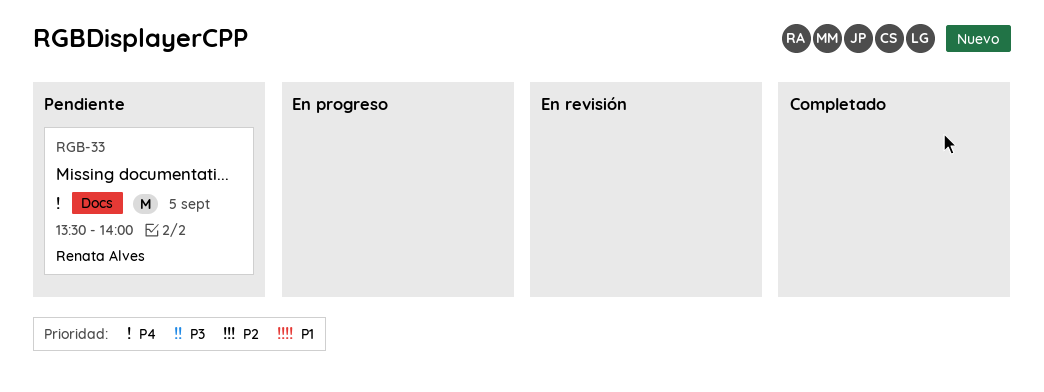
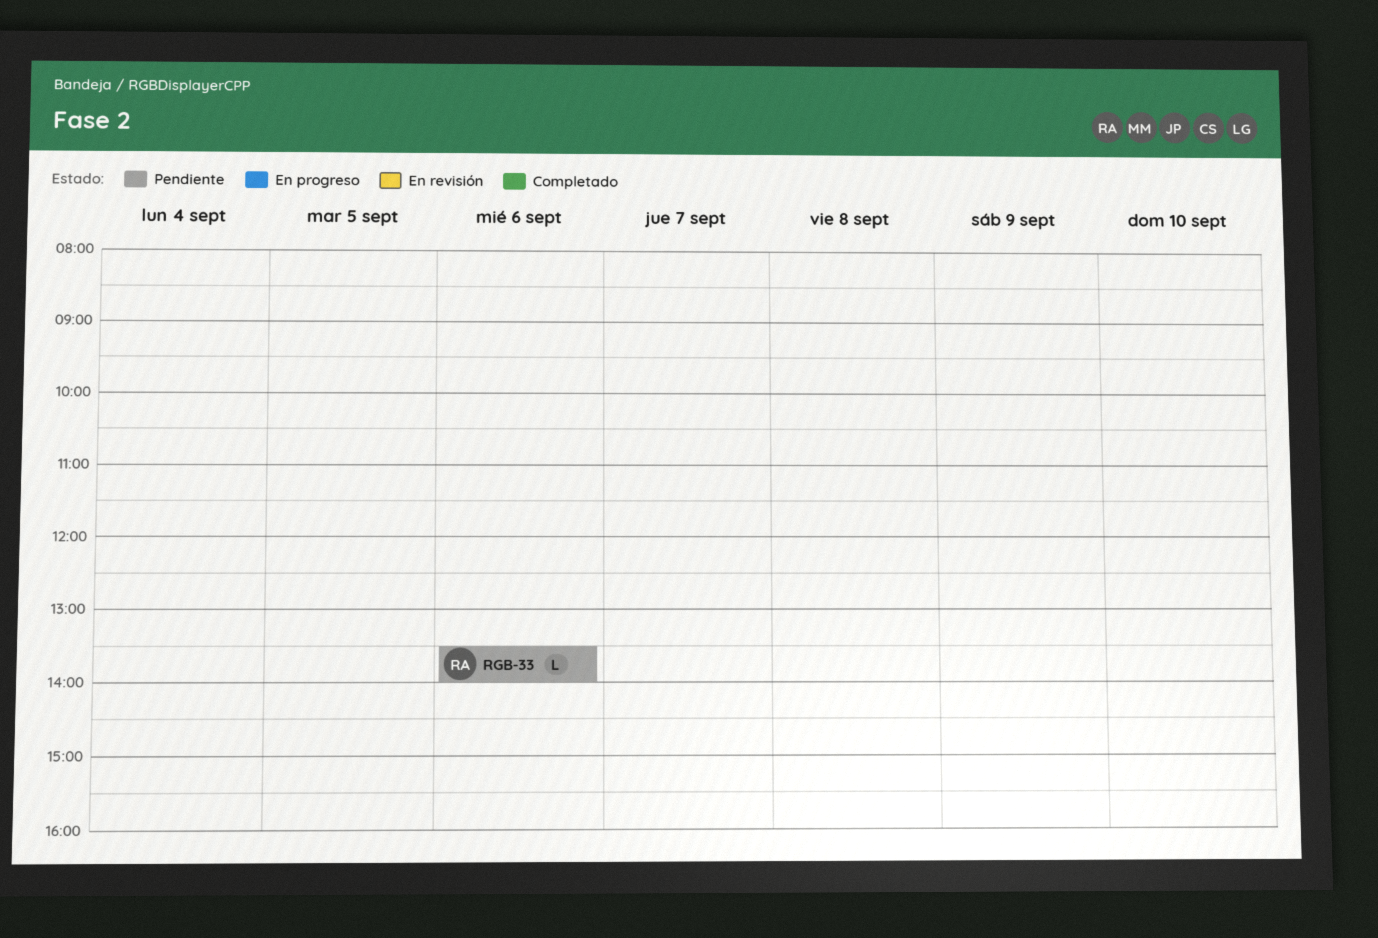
RGB-33, estimate: M -> L
RGB-33, day: Sep 5 -> Sep 6

